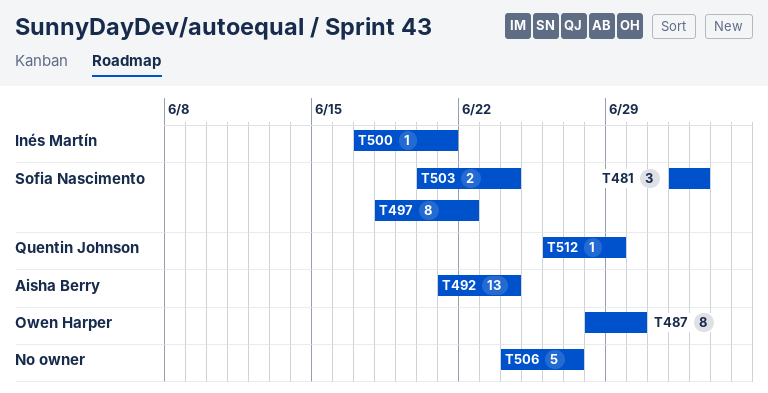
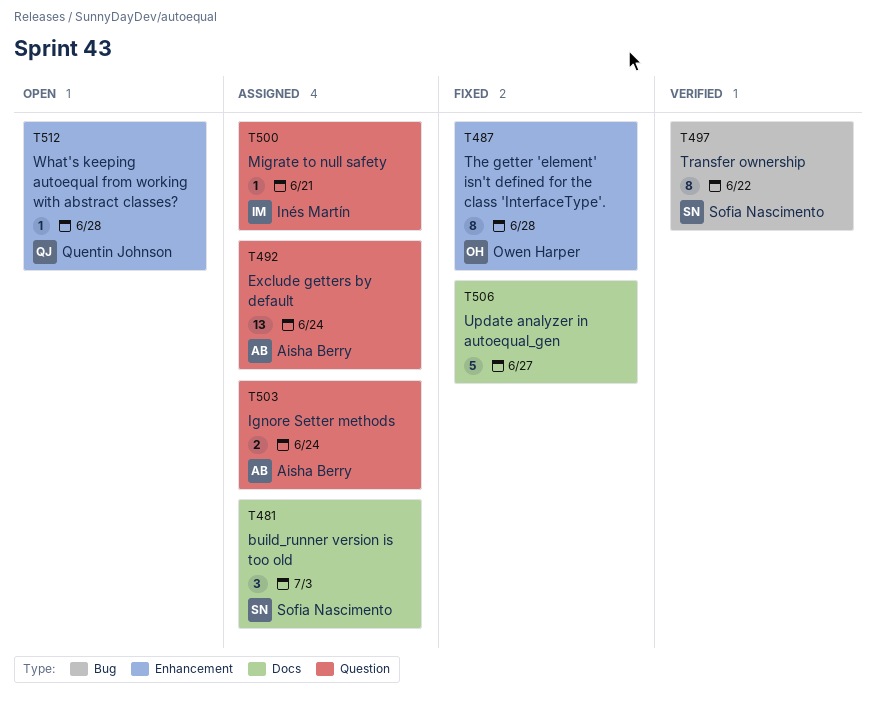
T487, due: Jun 30 -> Jun 28
T503, owner: Sofia Nascimento -> Aisha Berry
T512, due: Jun 29 -> Jun 28

